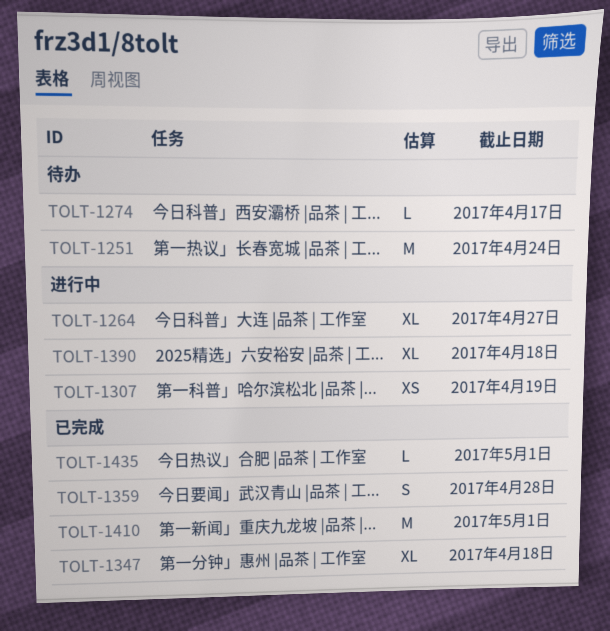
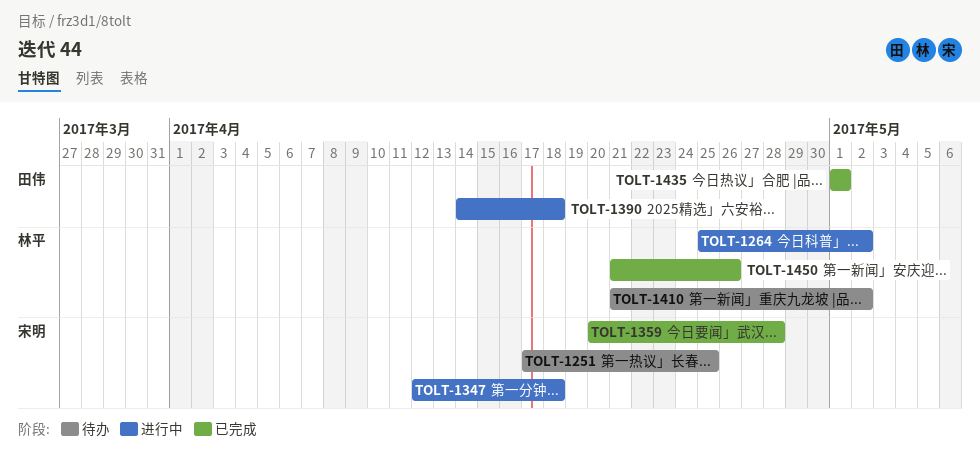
TOLT-1251, due: Apr 24 -> Apr 25
TOLT-1264, due: Apr 27 -> May 2
TOLT-1274: present -> none
TOLT-1307: present -> none
TOLT-1347, status: 已完成 -> 进行中
TOLT-1410, status: 已完成 -> 待办
TOLT-1410, due: May 1 -> May 2
TOLT-1450: none -> present

